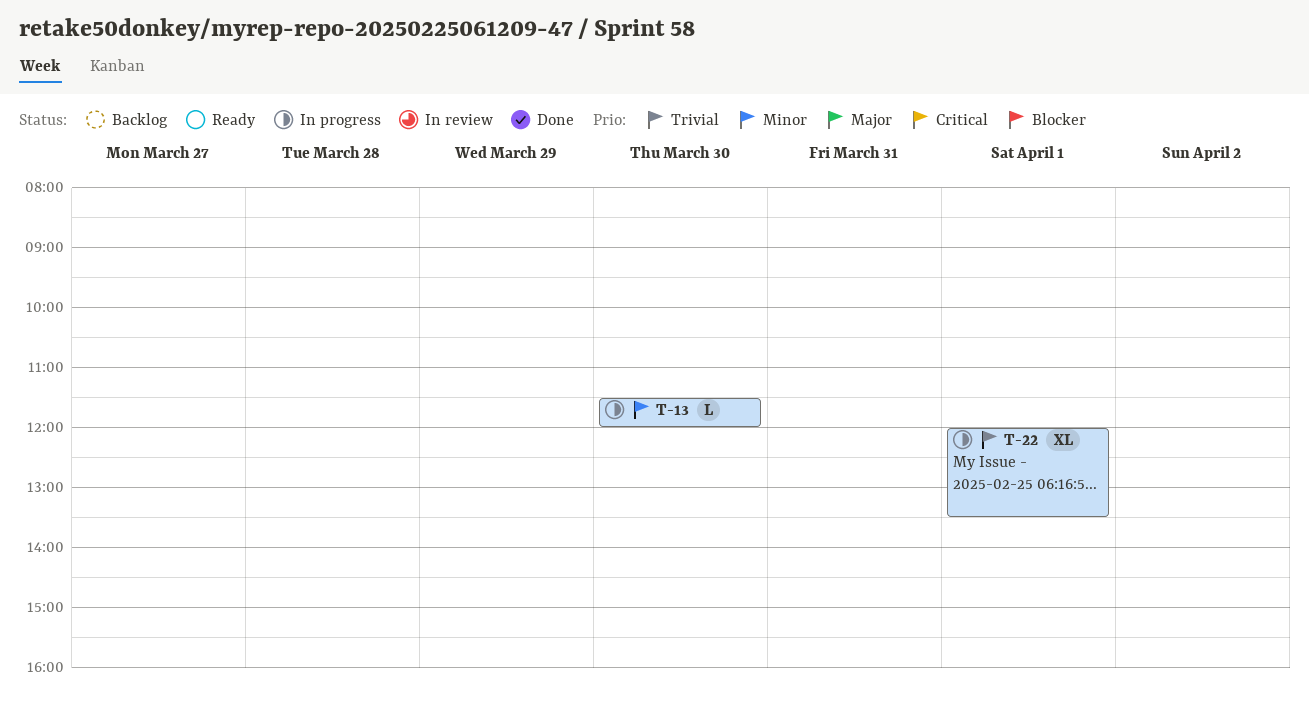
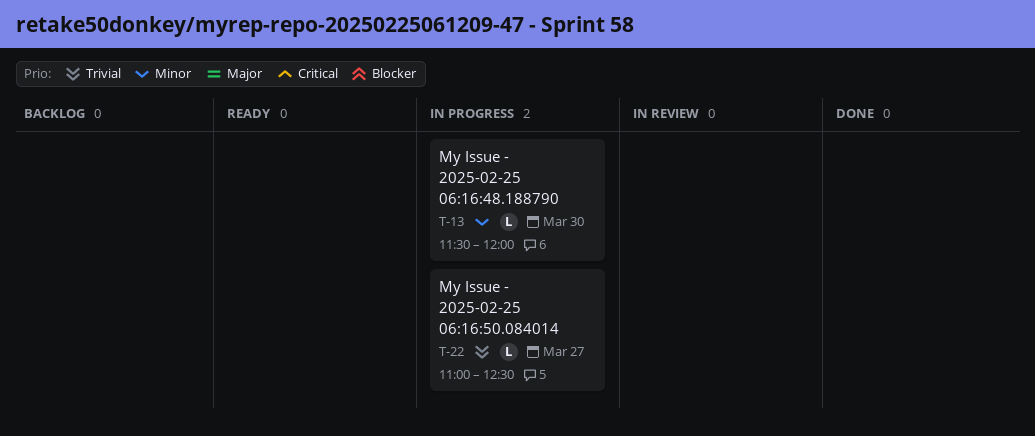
T-22, estimate: XL -> L
T-22, day: Apr 1 -> Mar 27
T-22, begins: 12:00 -> 11:00
T-22, ends: 13:30 -> 12:30

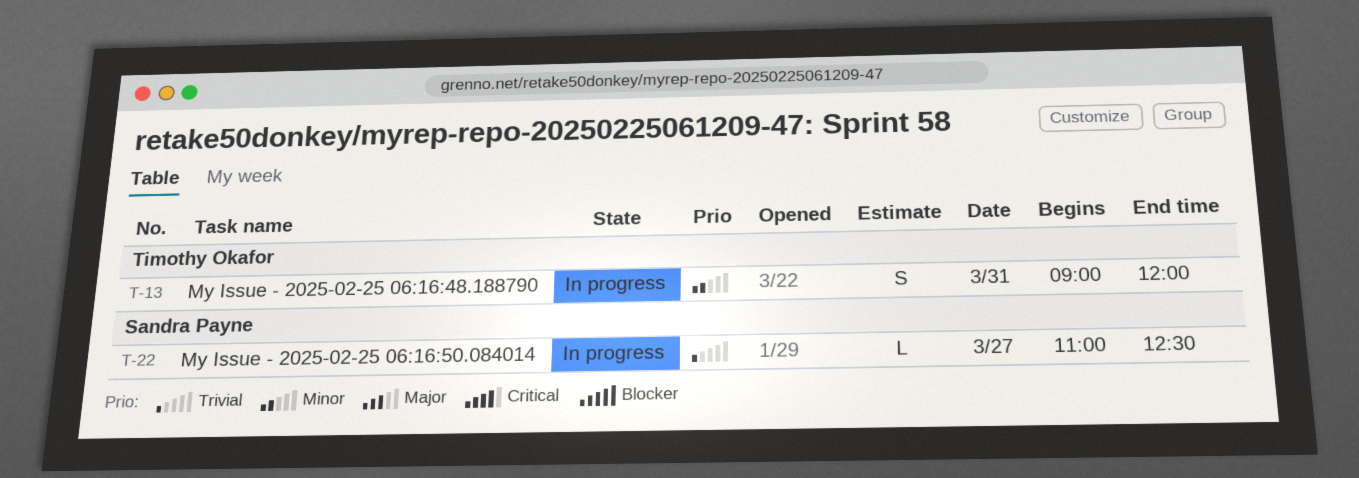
T-13, estimate: L -> S
T-13, day: Mar 30 -> Mar 31
T-13, begins: 11:30 -> 09:00

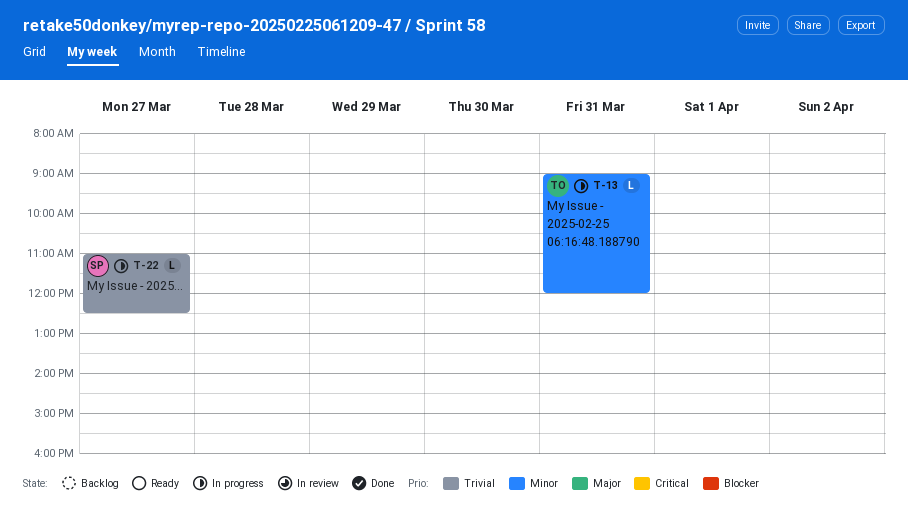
T-13, estimate: S -> L

